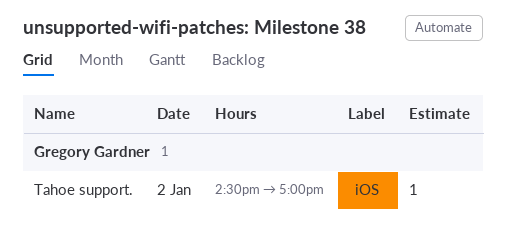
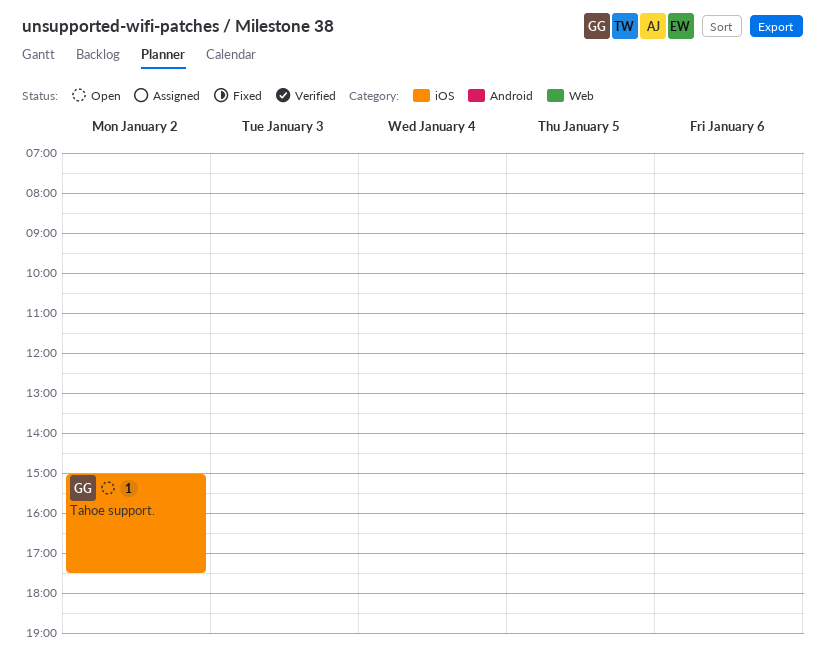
Tahoe support., begins: 14:30 -> 15:00
Tahoe support., ends: 17:00 -> 17:30

